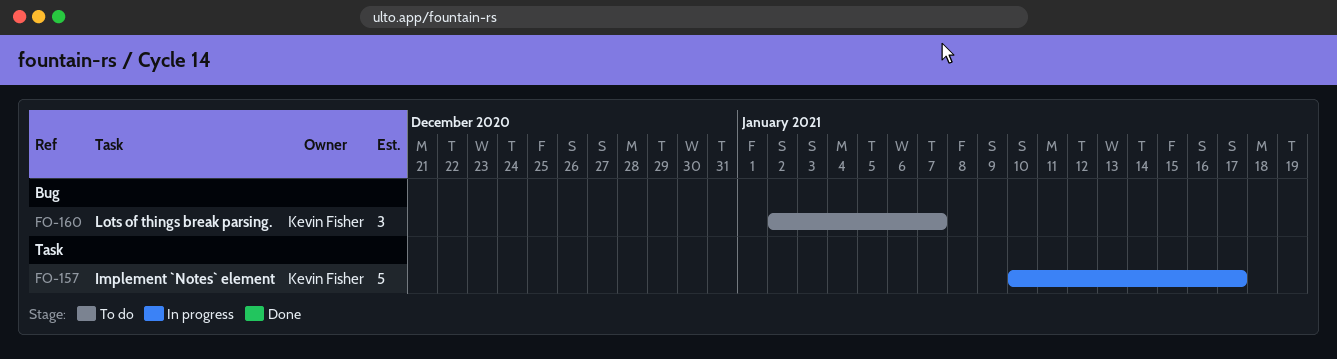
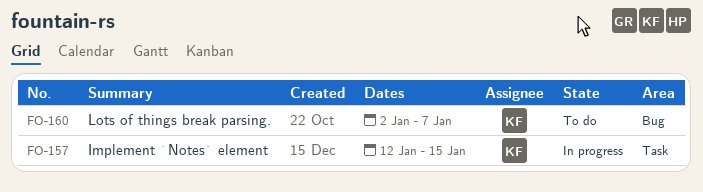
FO-157, start: Jan 10 -> Jan 12
FO-157, due: Jan 17 -> Jan 15

